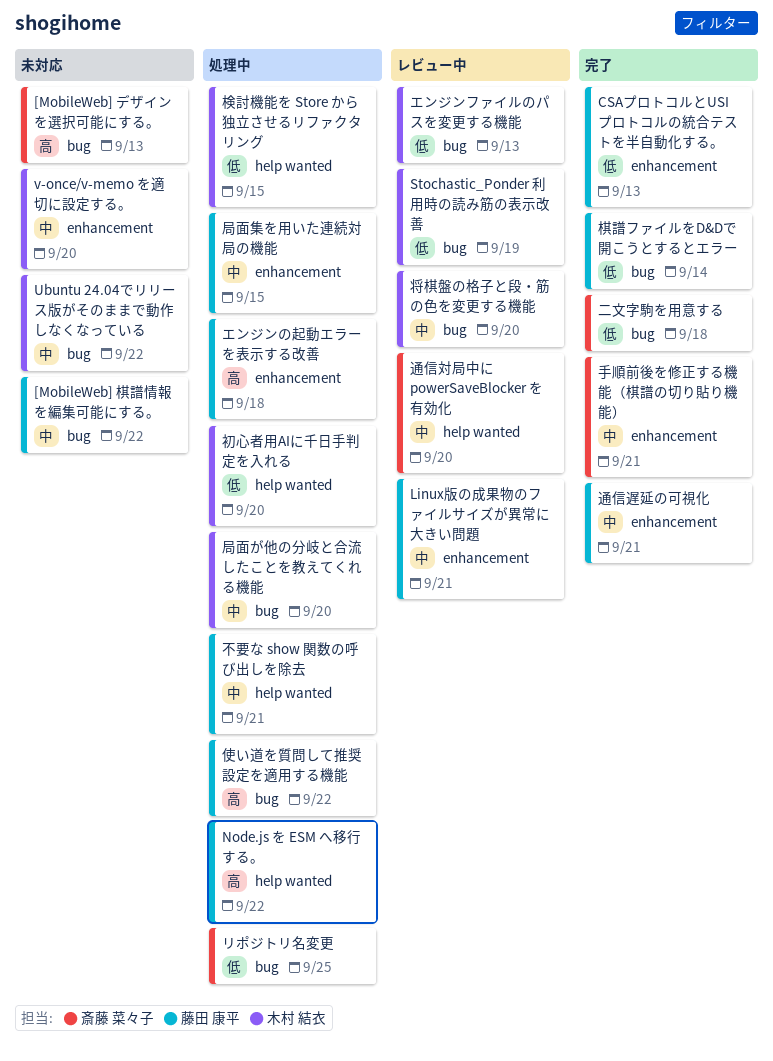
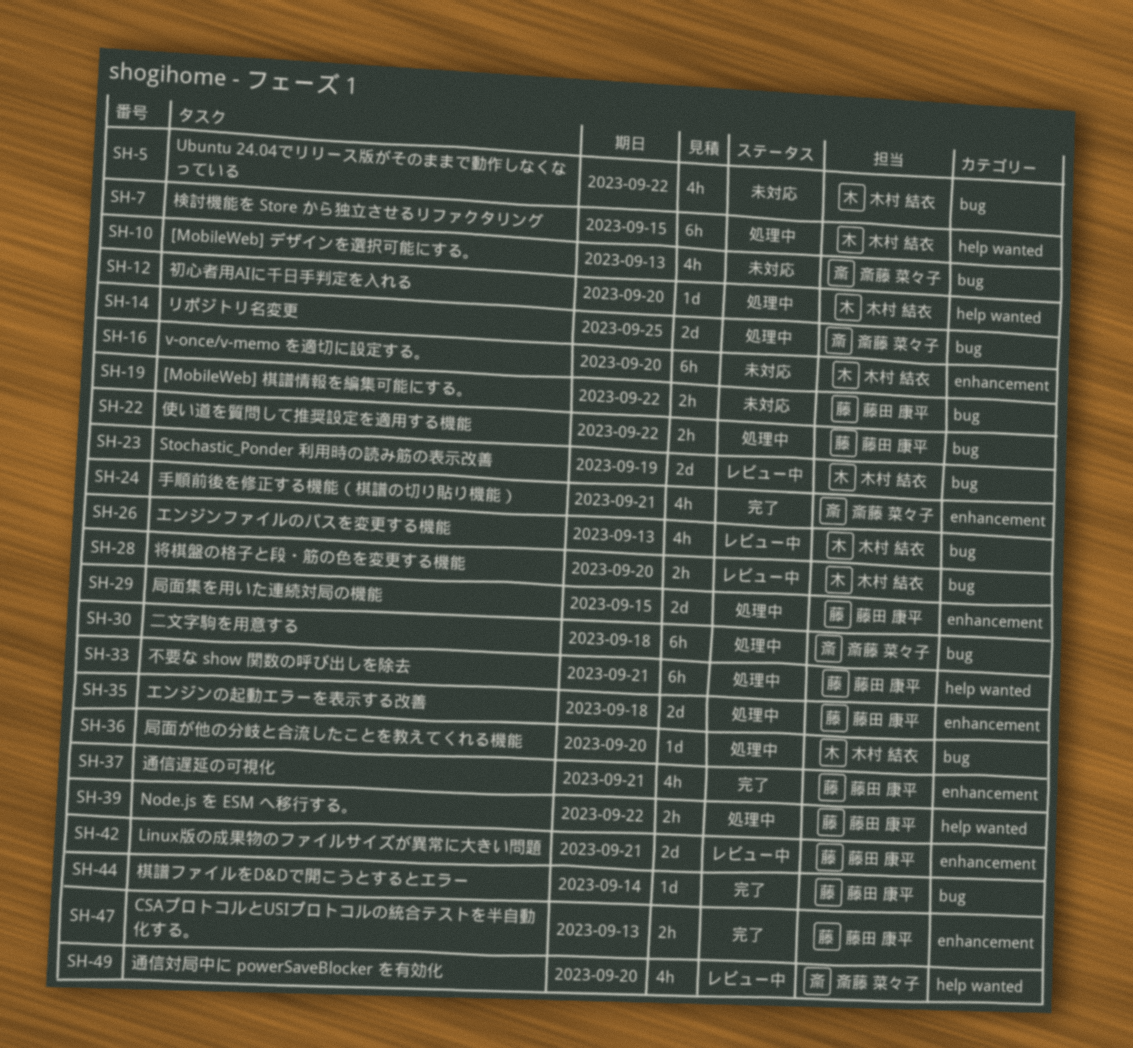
二文字駒を用意する, status: 完了 -> 処理中

